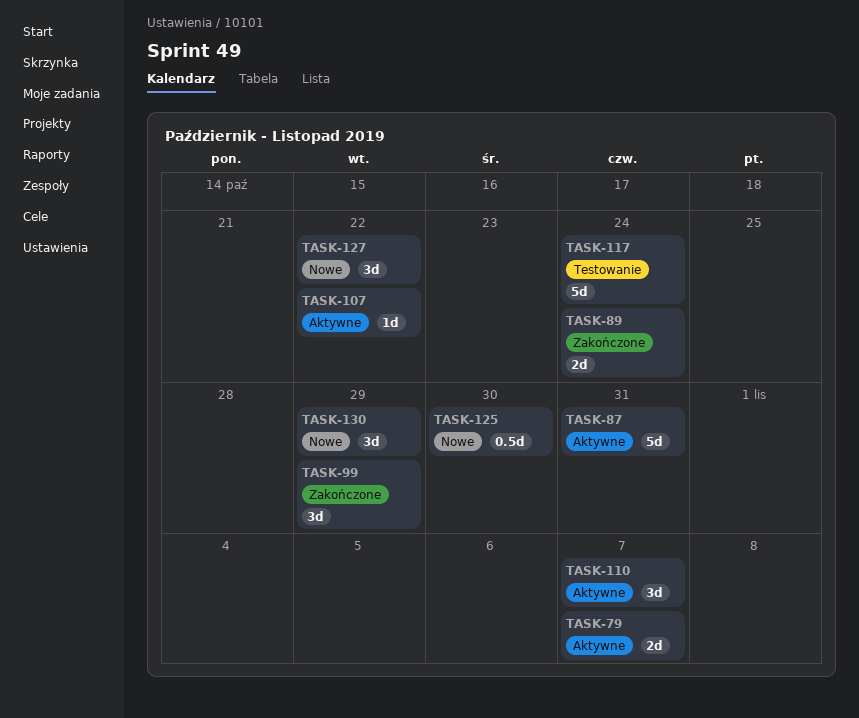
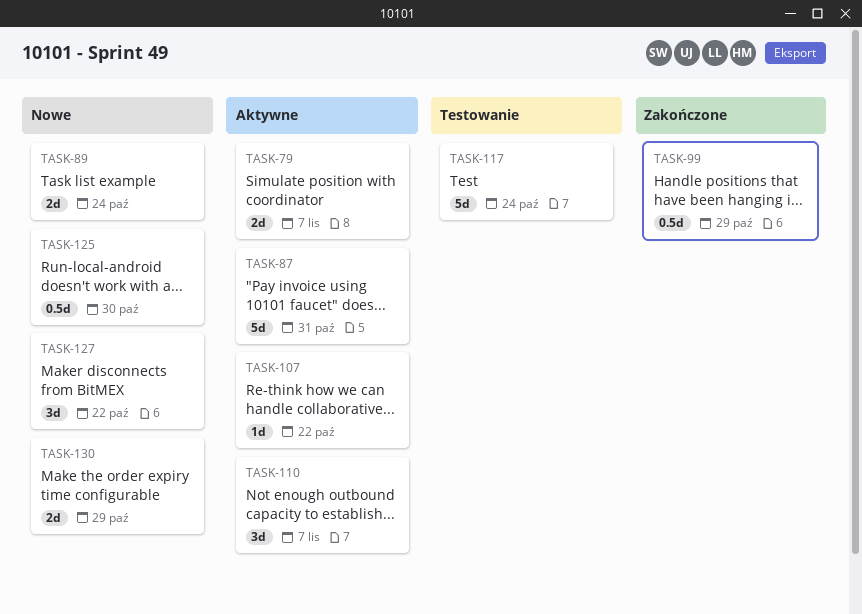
TASK-89, status: Zakończone -> Nowe
TASK-99, estimate: 3d -> 0.5d
TASK-130, estimate: 3d -> 2d

